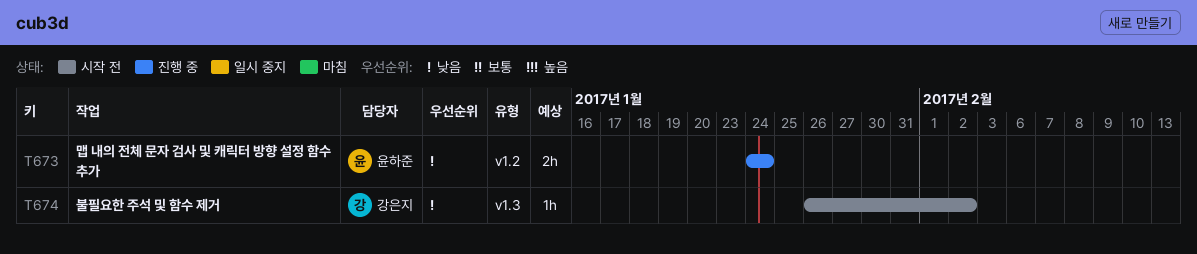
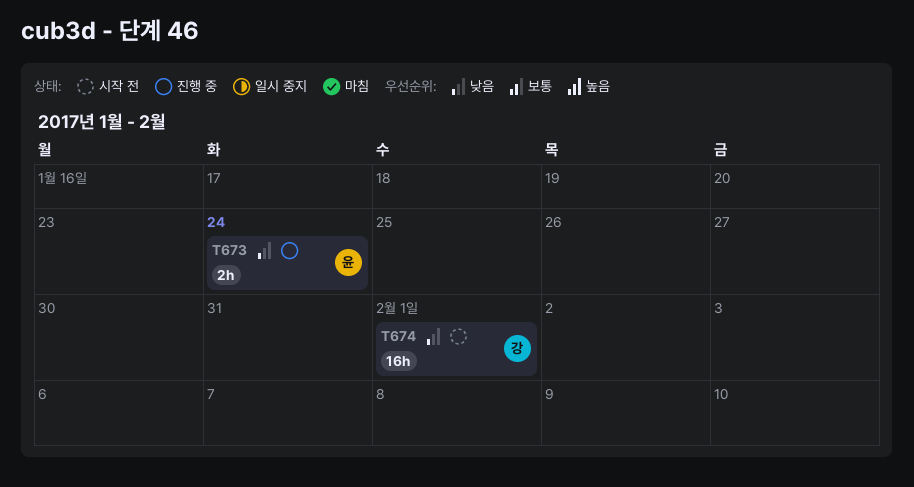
T674, estimate: 1h -> 16h
T674, due: Feb 2 -> Feb 1

